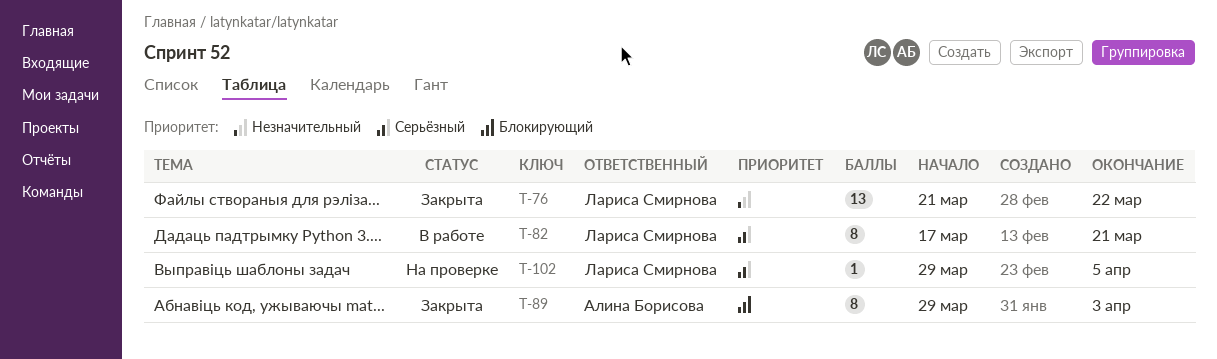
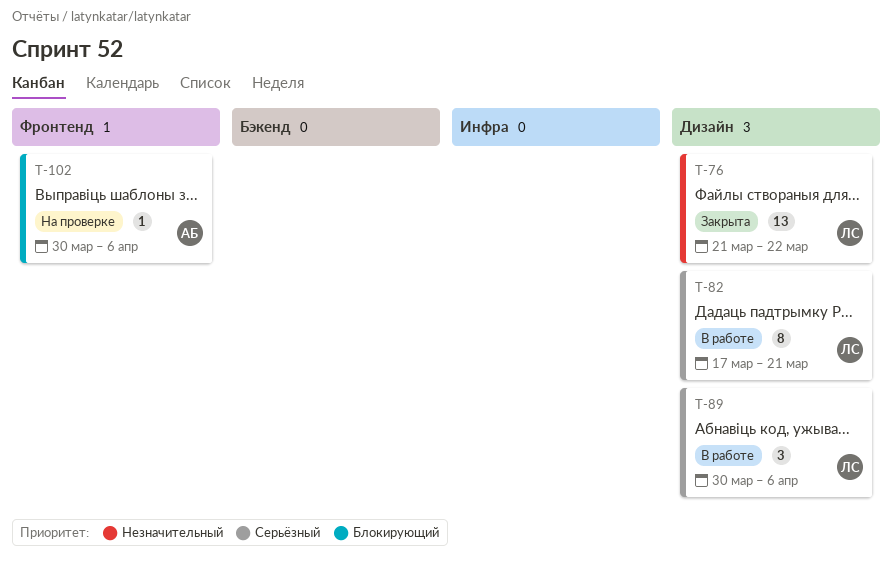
T-89, status: Закрыта -> В работе
T-89, owner: Алина Борисова -> Лариса Смирнова
T-89, priority: Блокирующий -> Серьёзный
T-89, estimate: 8 -> 3
T-89, start: Mar 29 -> Mar 30
T-89, due: Apr 3 -> Apr 6
T-102, owner: Лариса Смирнова -> Алина Борисова
T-102, priority: Серьёзный -> Блокирующий
T-102, start: Mar 29 -> Mar 30
T-102, due: Apr 5 -> Apr 6

